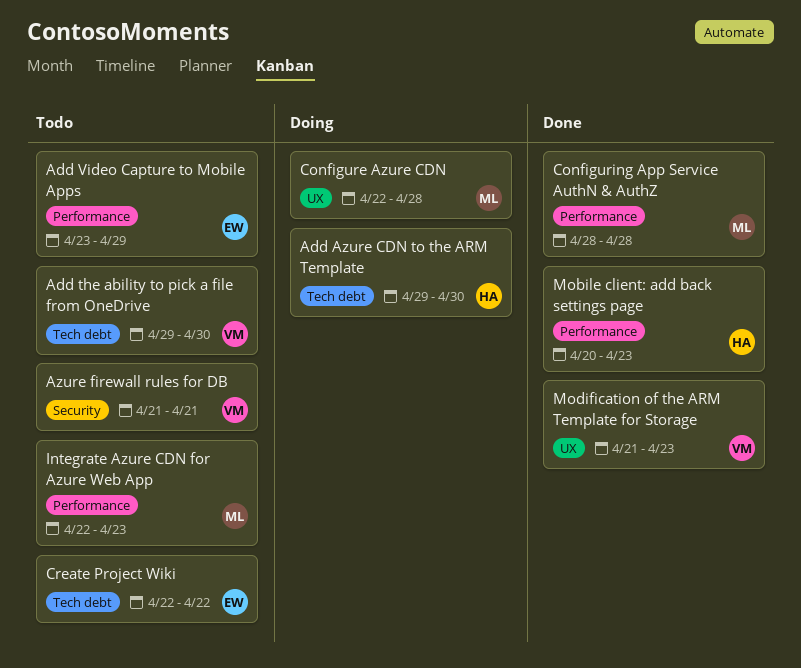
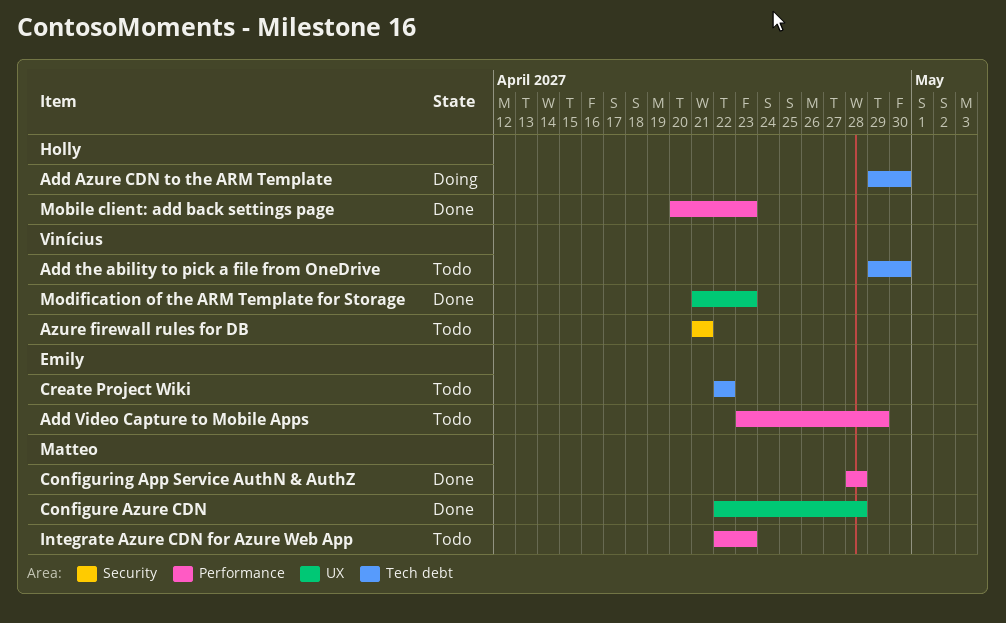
Configure Azure CDN, status: Doing -> Done

